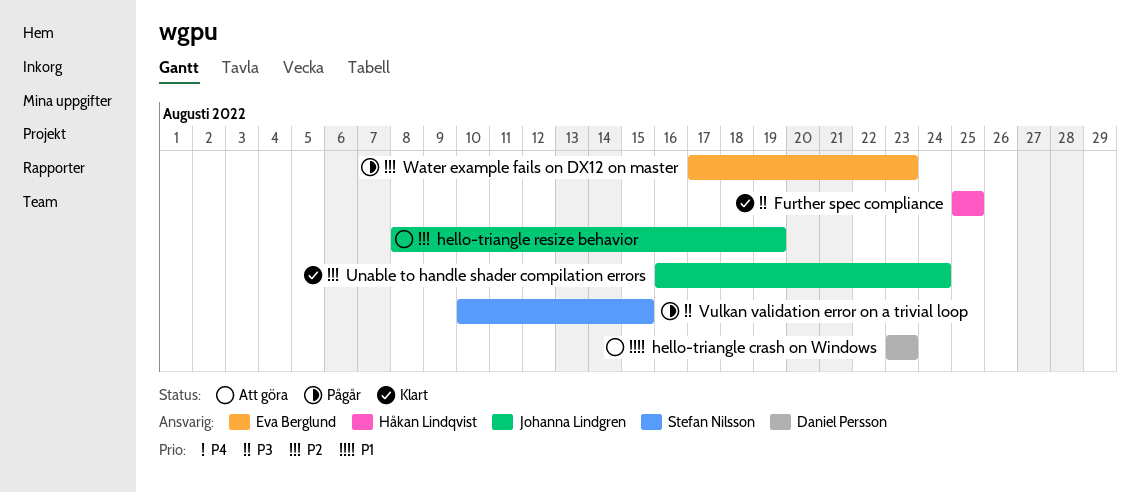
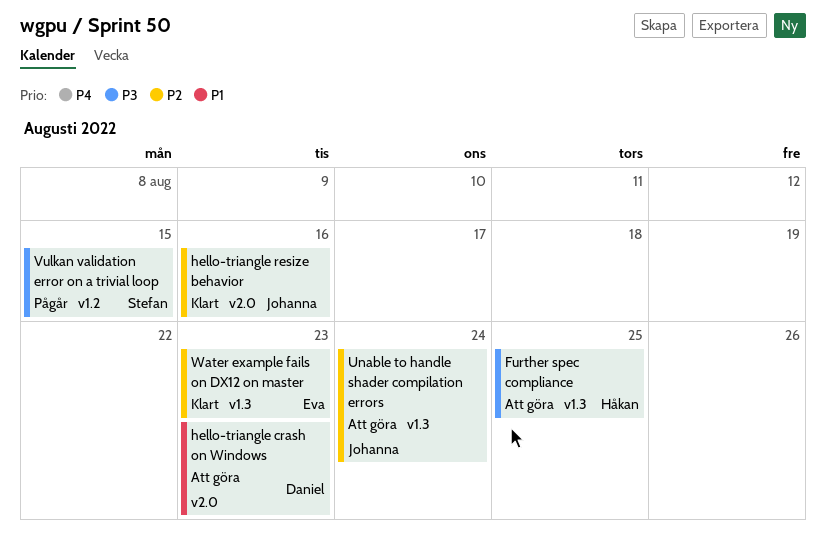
Further spec compliance, status: Klart -> Att göra
hello-triangle resize behavior, status: Att göra -> Klart
hello-triangle resize behavior, due: Aug 19 -> Aug 16
Unable to handle shader compilation errors, status: Klart -> Att göra
Water example fails on DX12 on master, status: Pågår -> Klart

